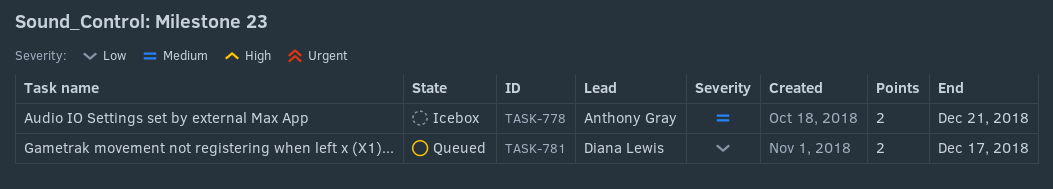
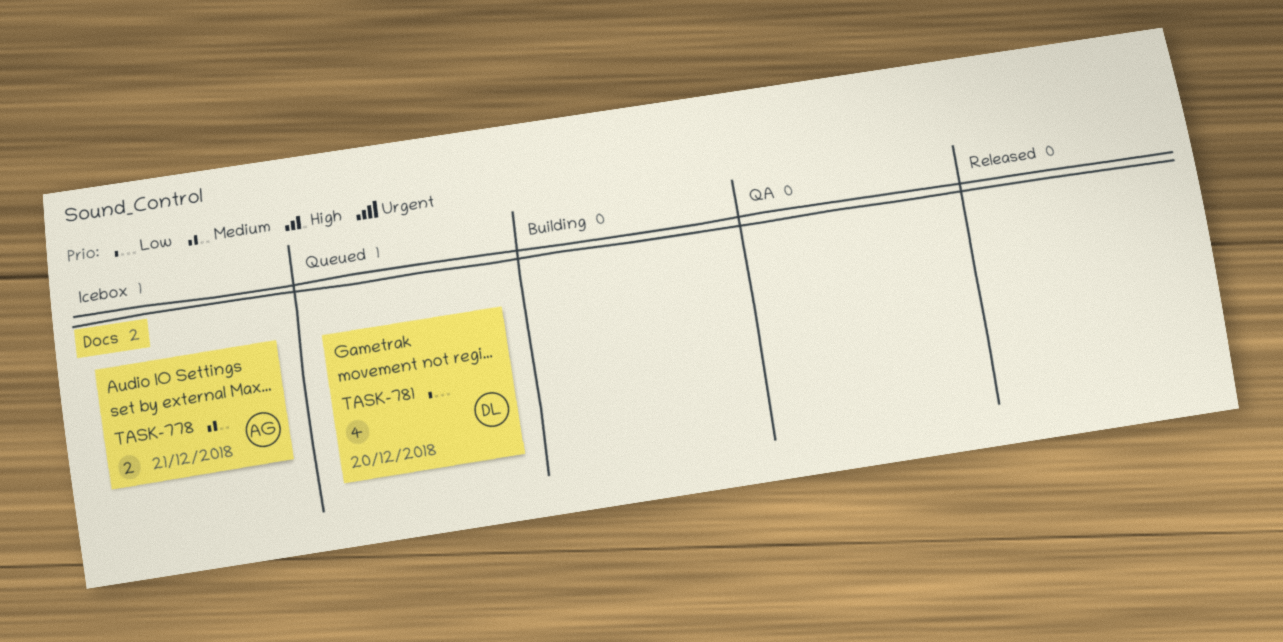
TASK-781, estimate: 2 -> 4
TASK-781, due: Dec 17 -> Dec 20

